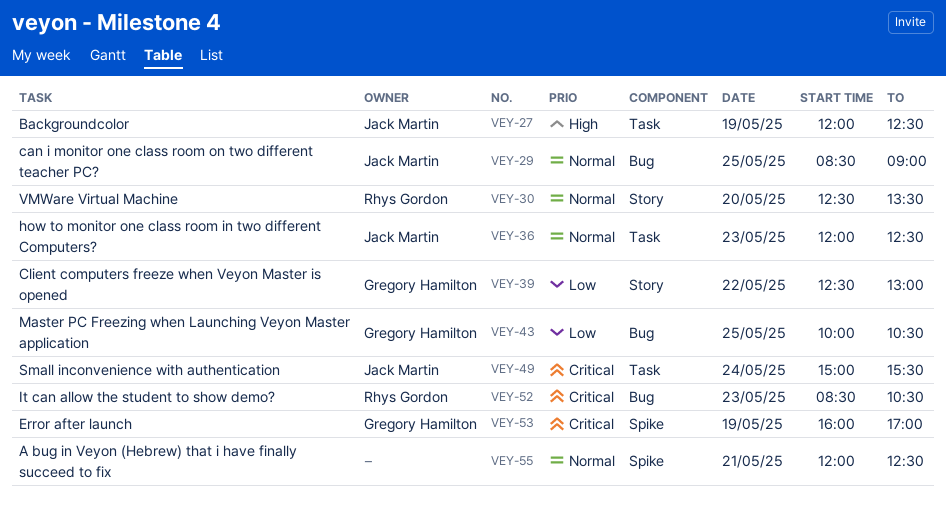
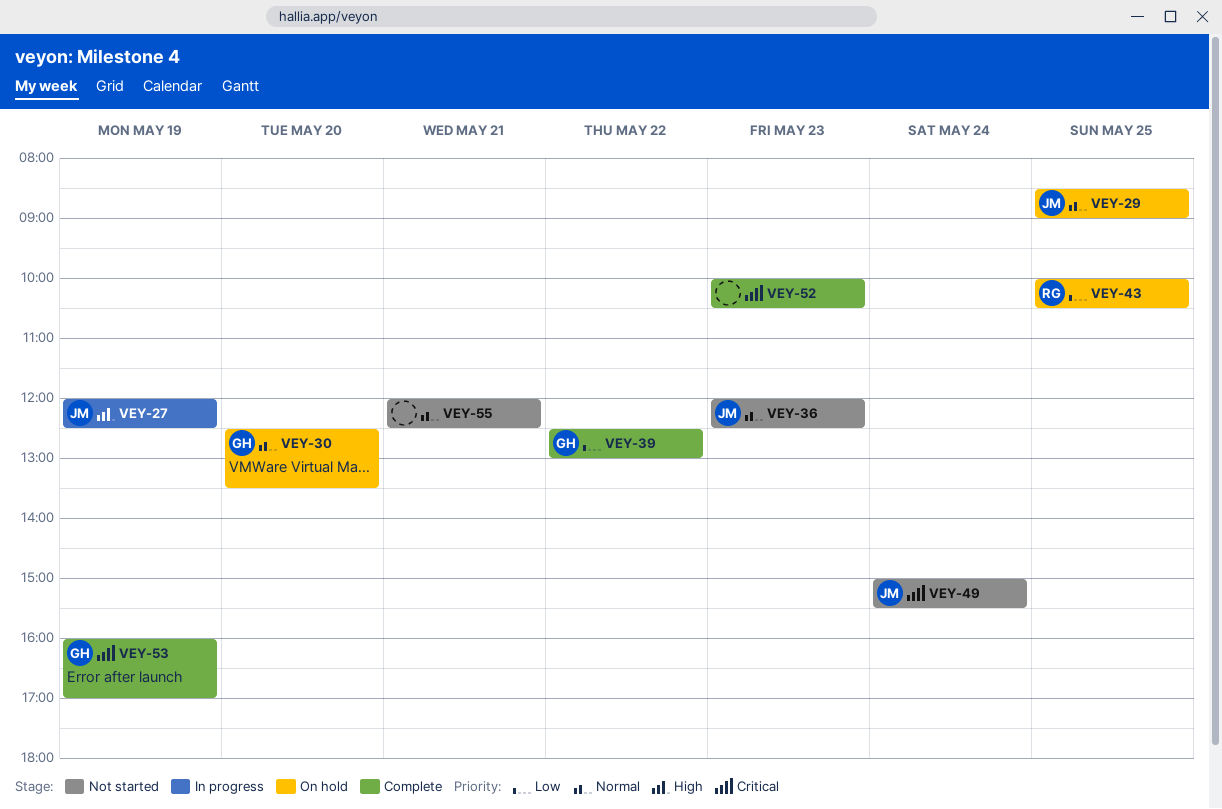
VEY-30, owner: Rhys Gordon -> Gregory Hamilton
VEY-43, owner: Gregory Hamilton -> Rhys Gordon
VEY-52, owner: Rhys Gordon -> none
VEY-52, begins: 08:30 -> 10:00

